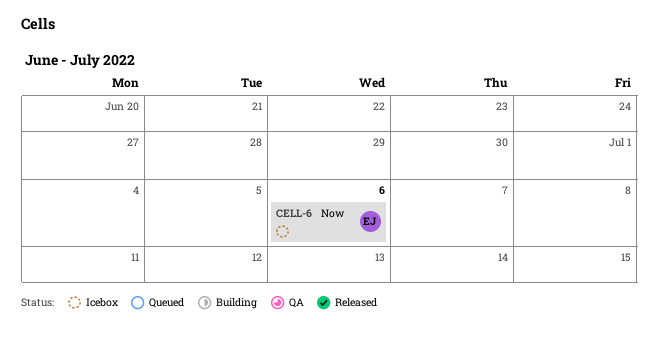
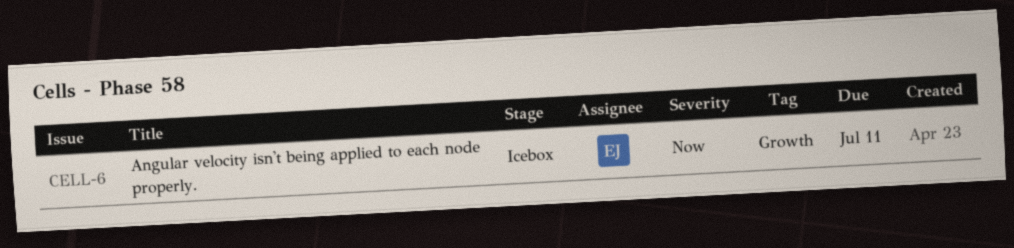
CELL-6, due: Jul 6 -> Jul 11

